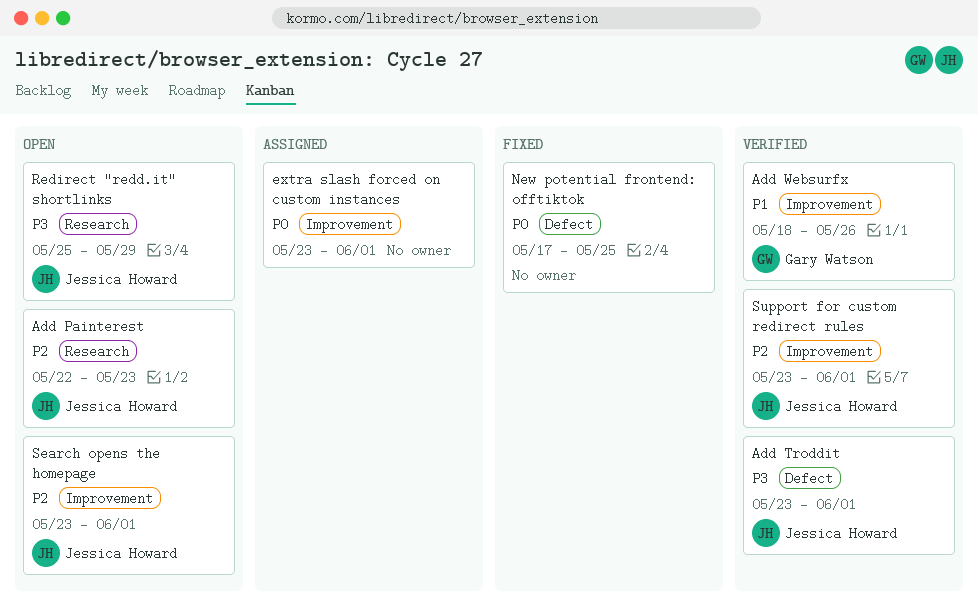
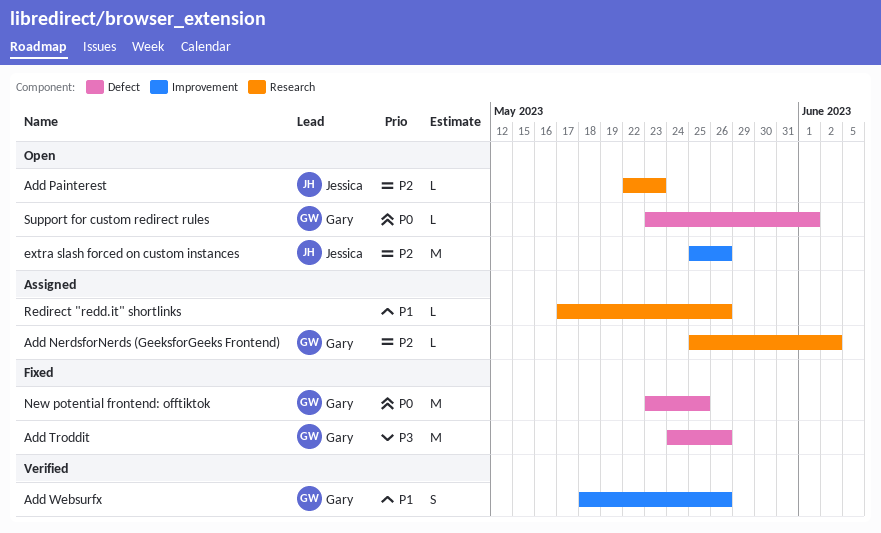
Add NerdsforNerds (GeeksforGeeks Frontend): none -> present
Add Troddit, status: Verified -> Fixed
Add Troddit, owner: Jessica Howard -> Gary Watson
Add Troddit, start: May 23 -> May 24
Add Troddit, due: Jun 1 -> May 26
extra slash forced on custom instances, status: Assigned -> Open
extra slash forced on custom instances, owner: none -> Jessica Howard
extra slash forced on custom instances, priority: P0 -> P2
extra slash forced on custom instances, start: May 23 -> May 25
extra slash forced on custom instances, due: Jun 1 -> May 26
New potential frontend: offtiktok, owner: none -> Gary Watson
New potential frontend: offtiktok, start: May 17 -> May 23
Redirect "redd.it" shortlinks, status: Open -> Assigned
Redirect "redd.it" shortlinks, owner: Jessica Howard -> none
Redirect "redd.it" shortlinks, priority: P3 -> P1
Redirect "redd.it" shortlinks, start: May 25 -> May 17
Redirect "redd.it" shortlinks, due: May 29 -> May 26
Search opens the homepage: present -> none
Support for custom redirect rules, status: Verified -> Open
Support for custom redirect rules, owner: Jessica Howard -> Gary Watson
Support for custom redirect rules, priority: P2 -> P0
Support for custom redirect rules, label: Improvement -> Defect

